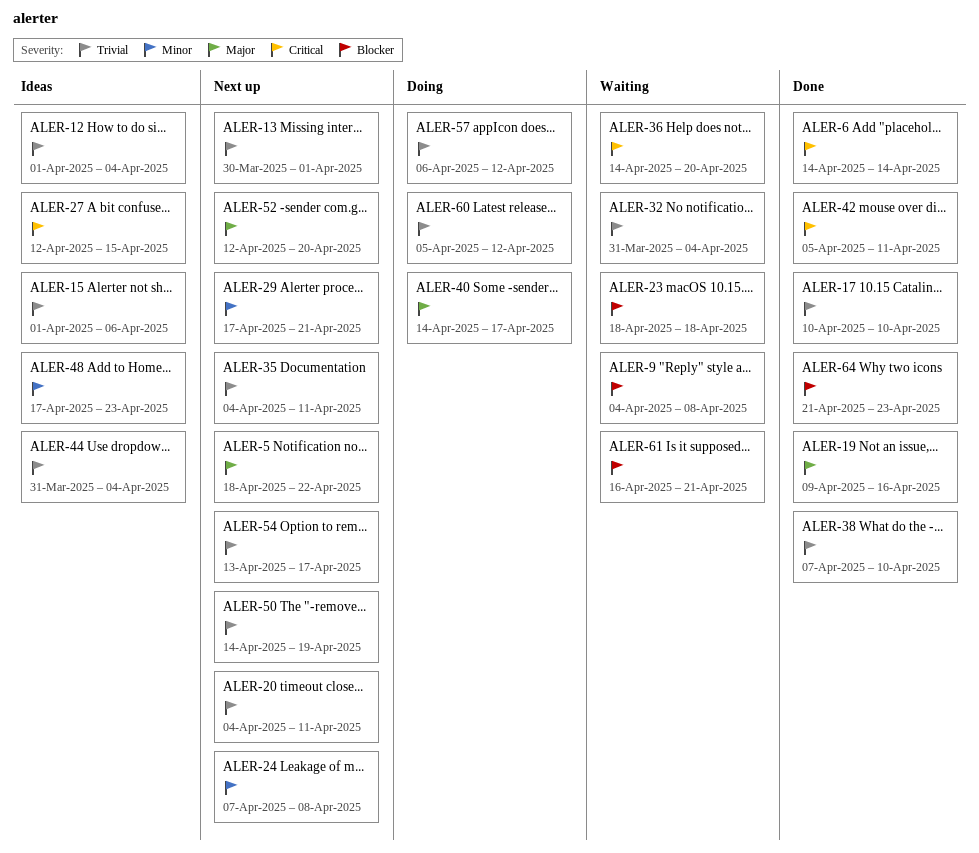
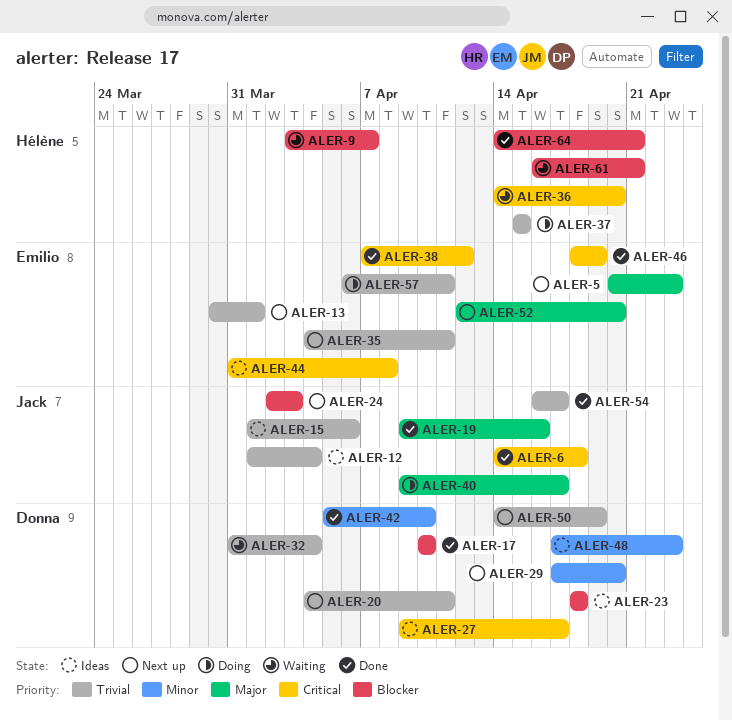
ALER-5, start: Apr 18 -> Apr 20
ALER-5, due: Apr 22 -> Apr 23
ALER-6, due: Apr 14 -> Apr 18
ALER-9, start: Apr 4 -> Apr 3
ALER-9, due: Apr 8 -> Apr 7
ALER-17, priority: Trivial -> Blocker
ALER-23, status: Waiting -> Ideas
ALER-24, priority: Minor -> Blocker
ALER-24, start: Apr 7 -> Apr 2
ALER-24, due: Apr 8 -> Apr 3
ALER-27, start: Apr 12 -> Apr 9
ALER-27, due: Apr 15 -> Apr 17
ALER-29, due: Apr 21 -> Apr 20
ALER-37: none -> present
ALER-38, priority: Trivial -> Critical
ALER-38, due: Apr 10 -> Apr 12
ALER-40, start: Apr 14 -> Apr 9
ALER-42, priority: Critical -> Minor
ALER-42, due: Apr 11 -> Apr 10
ALER-44, priority: Trivial -> Critical
ALER-44, due: Apr 4 -> Apr 8
ALER-46: none -> present
ALER-54, status: Next up -> Done
ALER-54, start: Apr 13 -> Apr 16
ALER-57, due: Apr 12 -> Apr 11
ALER-60: present -> none
ALER-64, start: Apr 21 -> Apr 14
ALER-64, due: Apr 23 -> Apr 21

